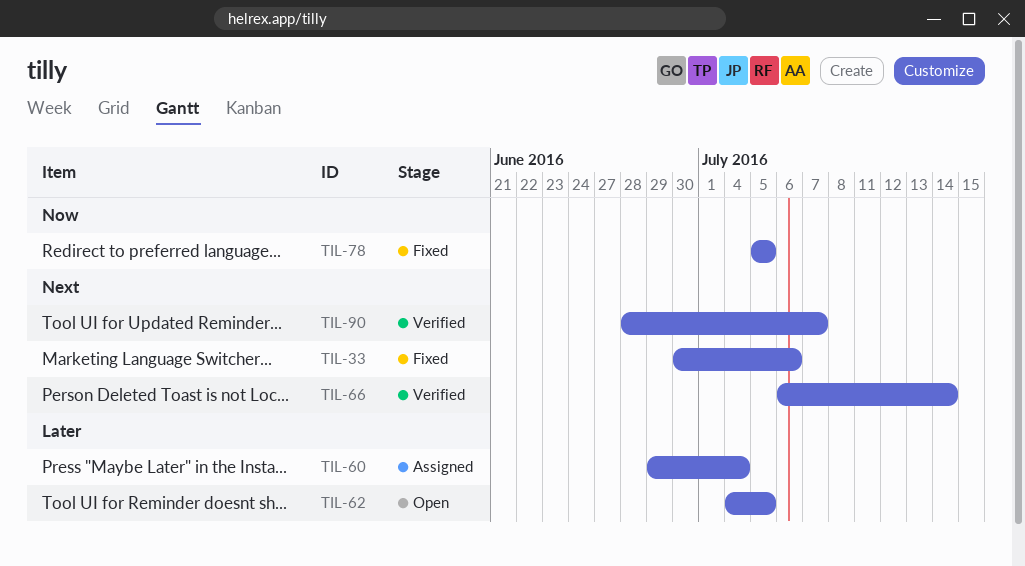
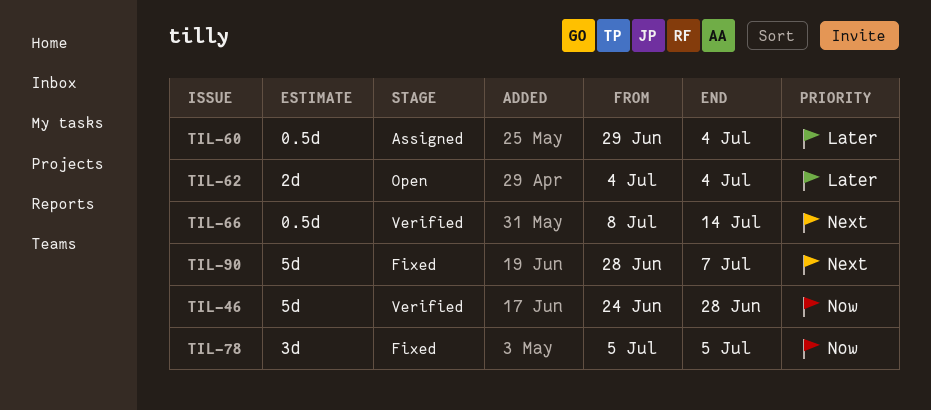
TIL-33: present -> none
TIL-46: none -> present
TIL-62, due: Jul 5 -> Jul 4
TIL-66, start: Jul 6 -> Jul 8
TIL-90, status: Verified -> Fixed

